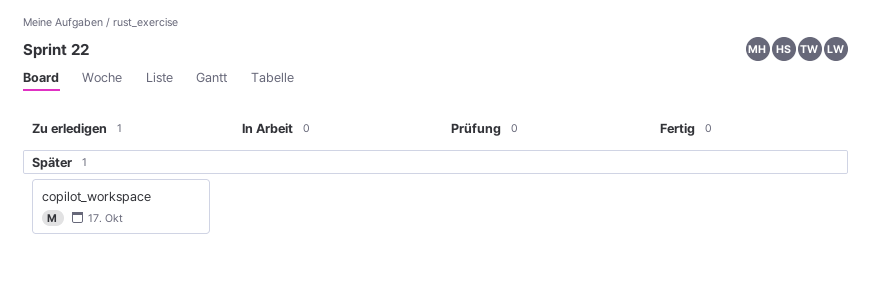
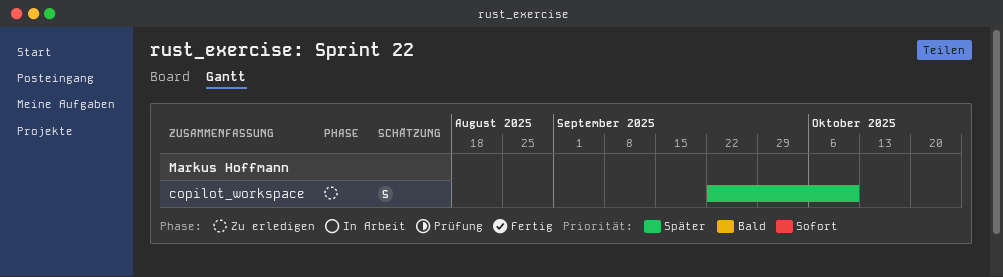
copilot_workspace, estimate: M -> S
copilot_workspace, due: Oct 17 -> Oct 10

